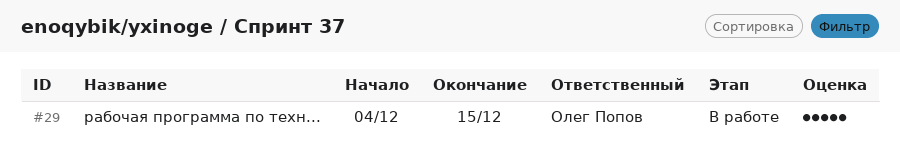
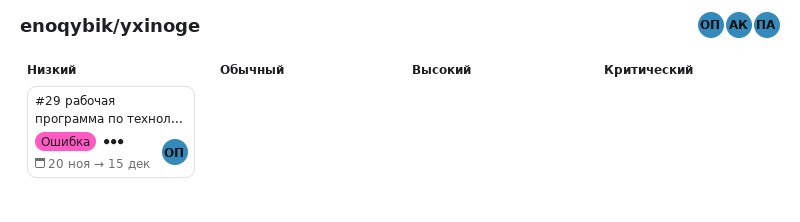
#29, estimate: 5 -> 3
#29, start: Dec 4 -> Nov 20

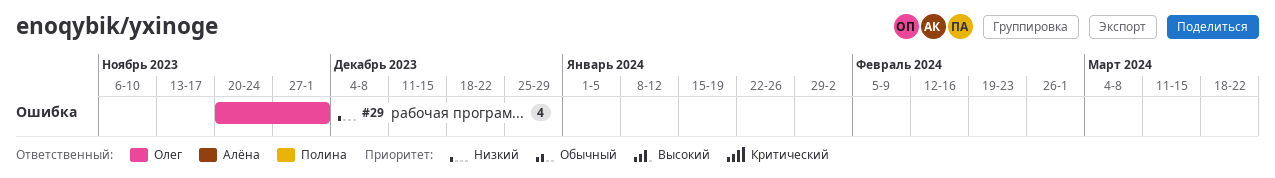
#29, estimate: 3 -> 4
#29, due: Dec 15 -> Dec 1

